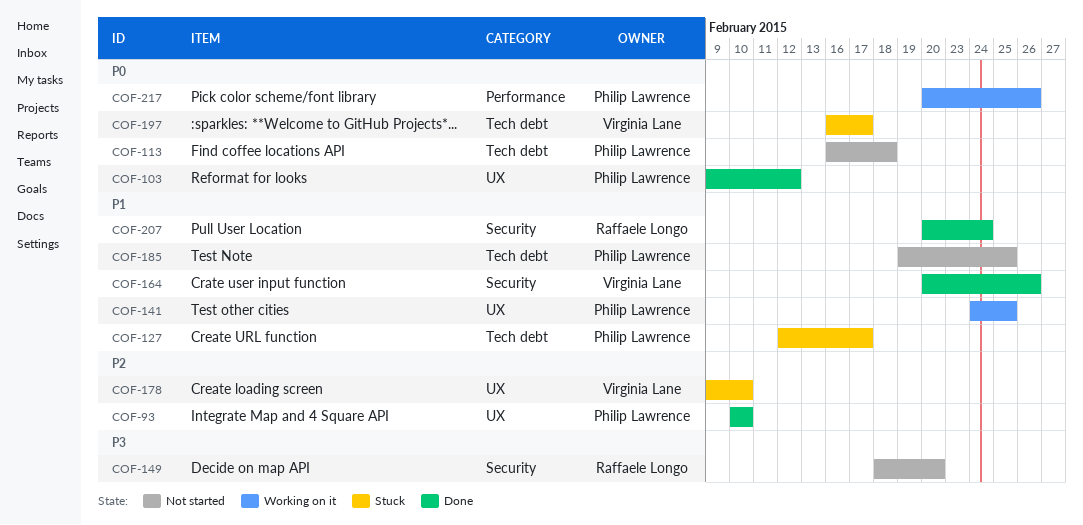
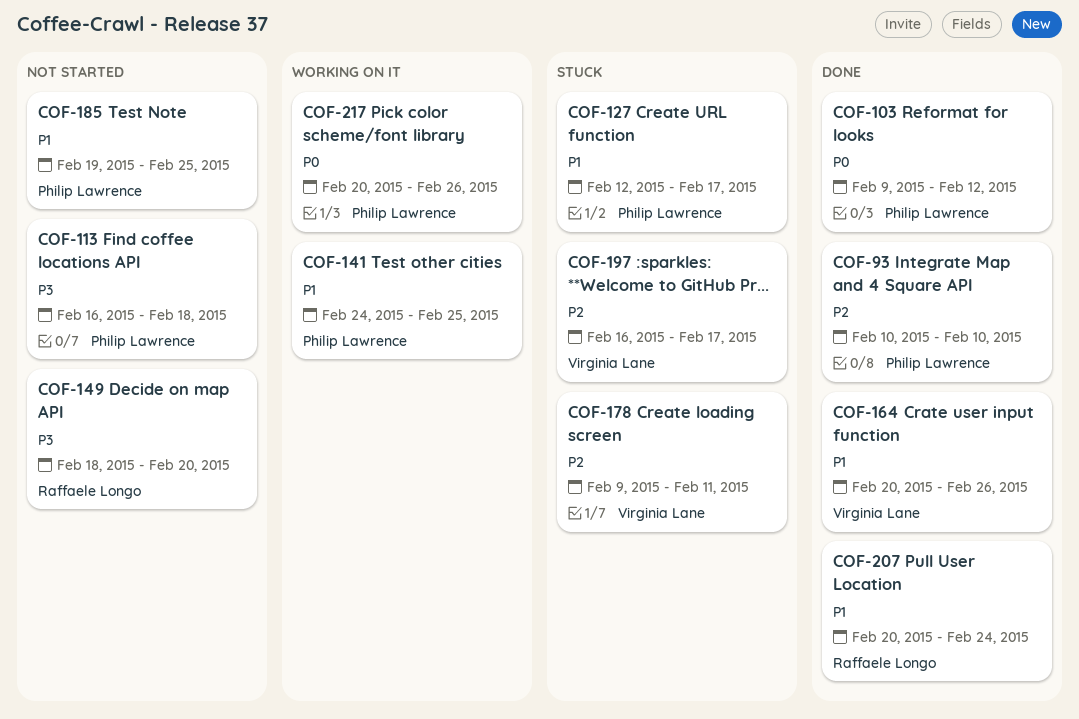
COF-113, priority: P0 -> P3
COF-178, due: Feb 10 -> Feb 11
COF-197, priority: P0 -> P2

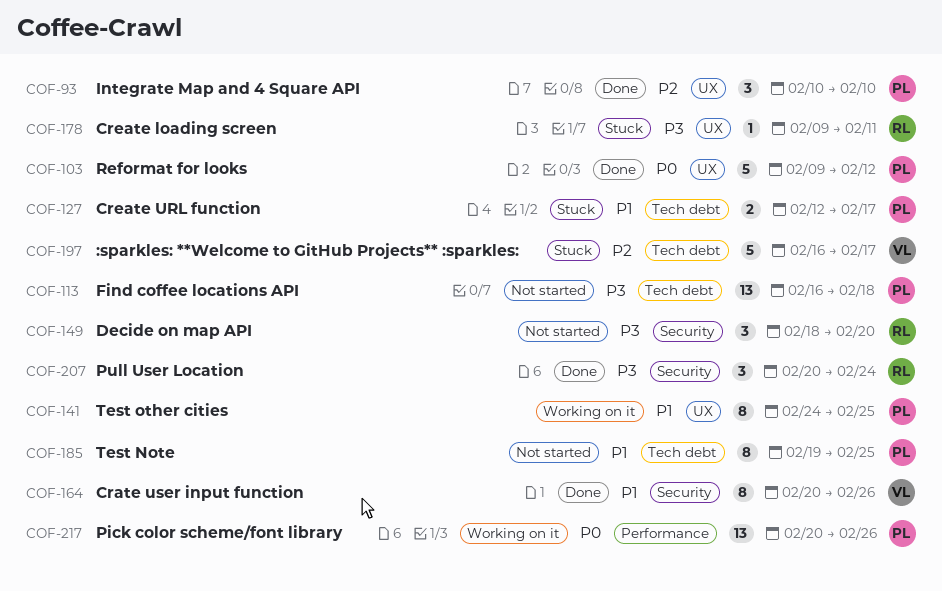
COF-178, owner: Virginia Lane -> Raffaele Longo
COF-178, priority: P2 -> P3
COF-207, priority: P1 -> P3

